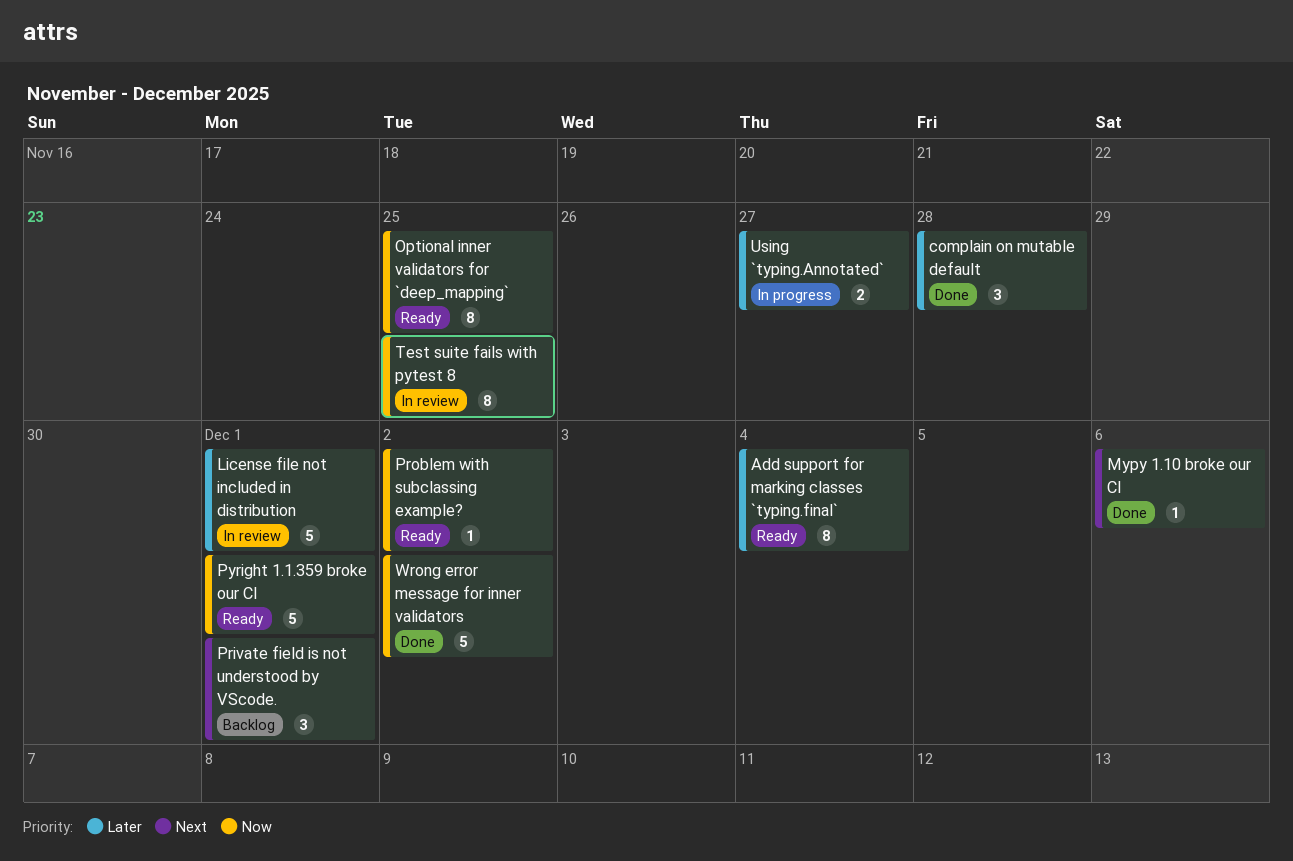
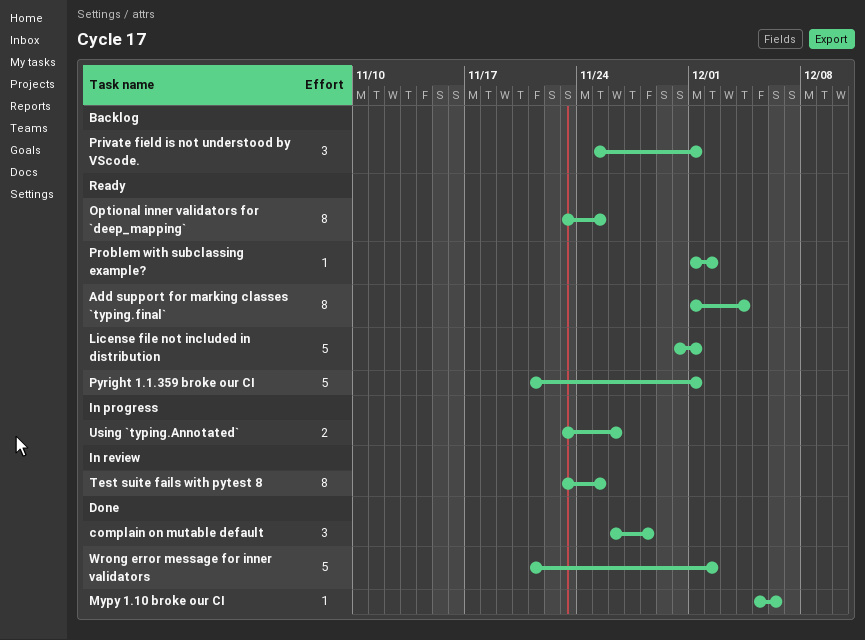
License file not included in distribution, status: In review -> Ready
Using `typing.Annotated`, due: Nov 27 -> Nov 26

